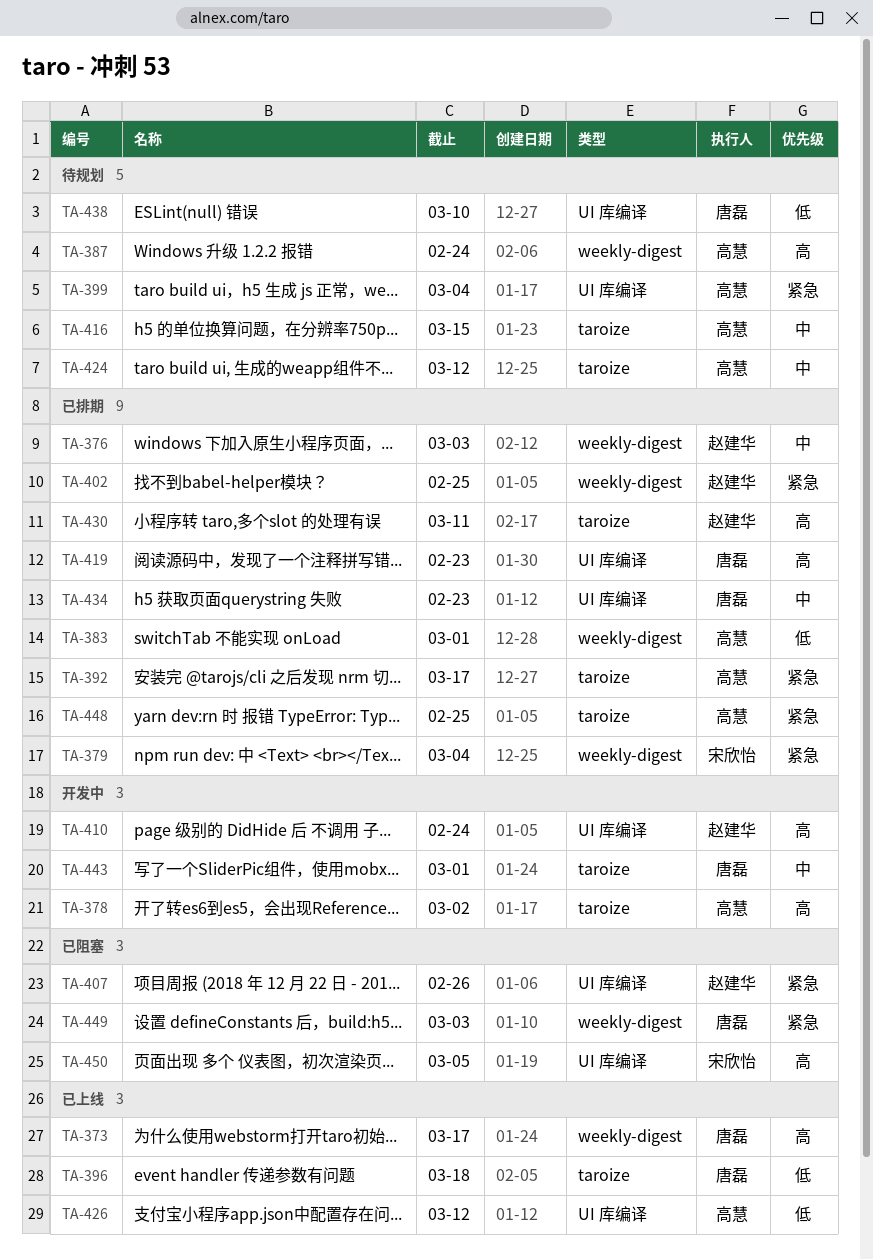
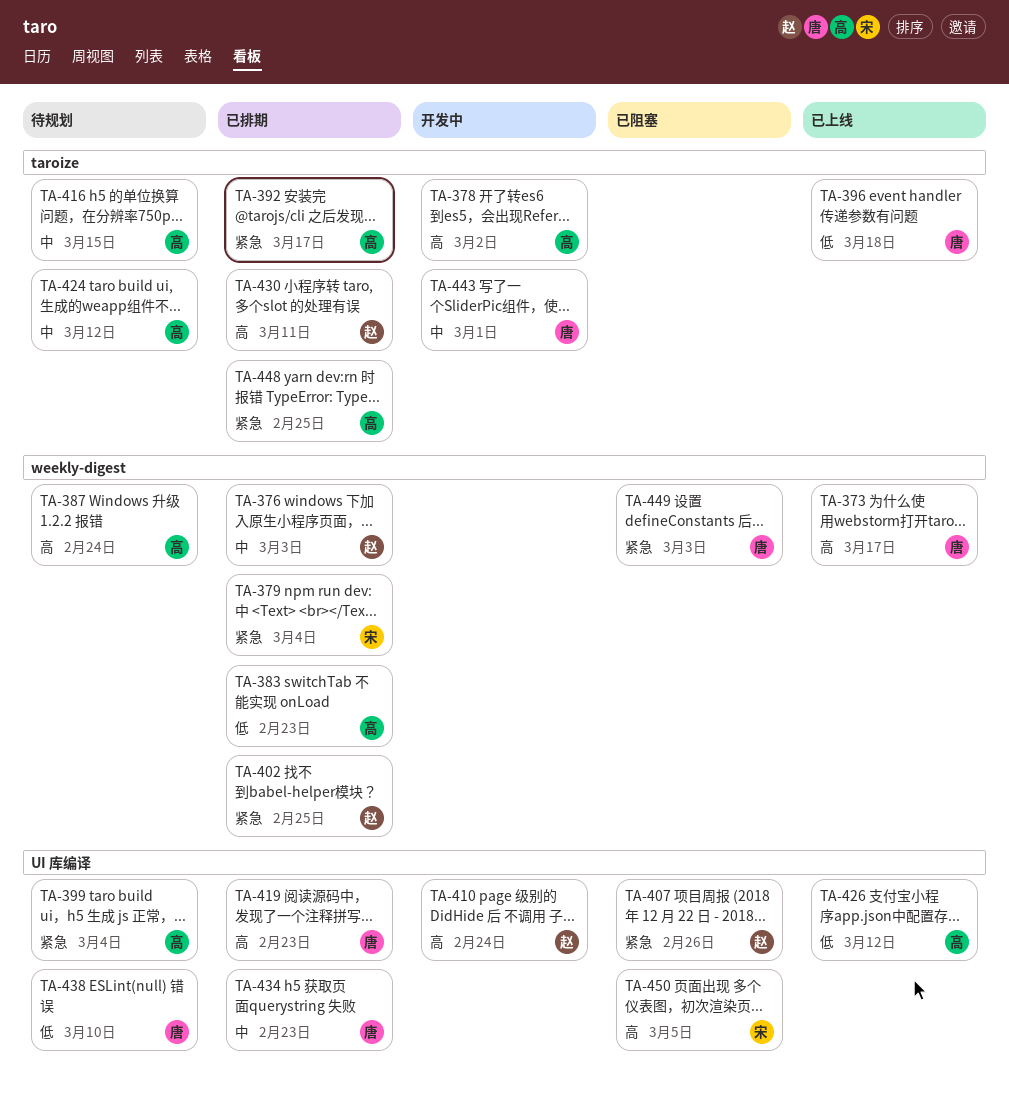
TA-383, due: Mar 1 -> Feb 23

